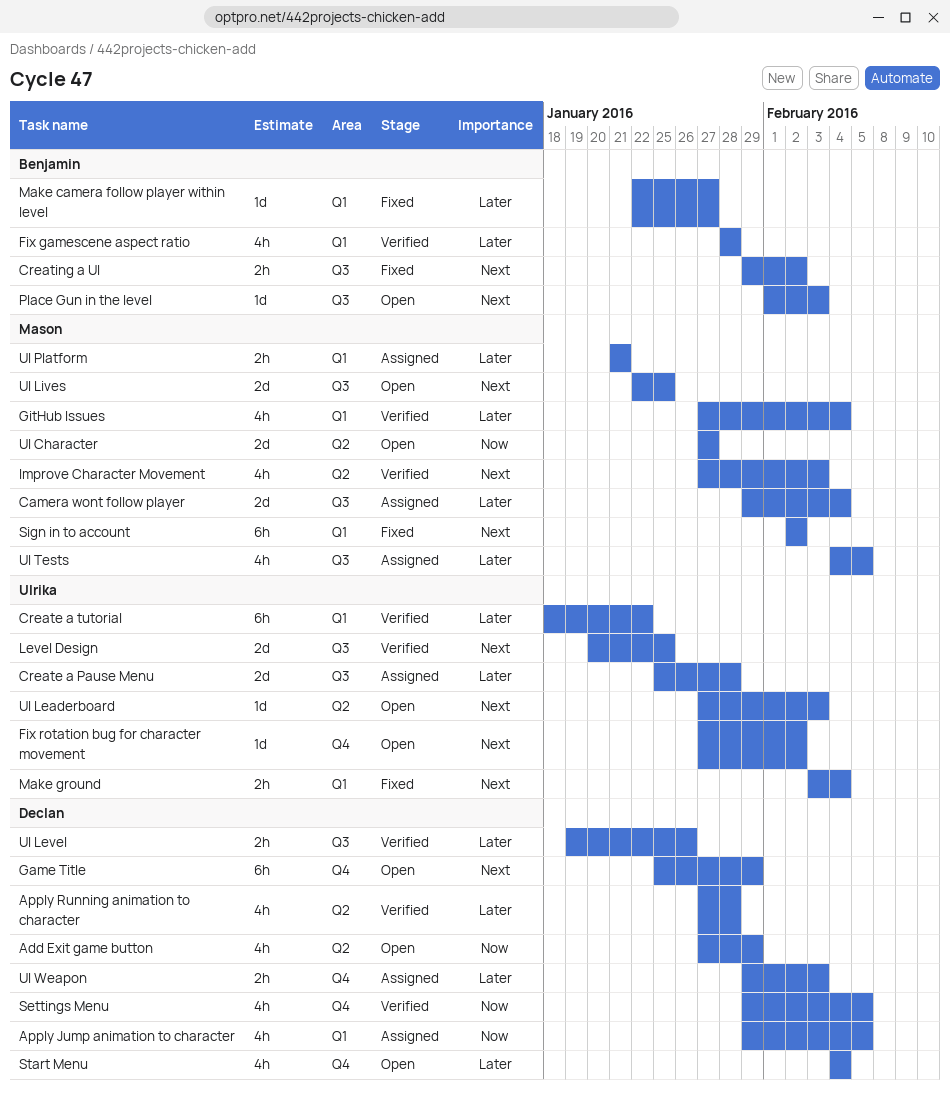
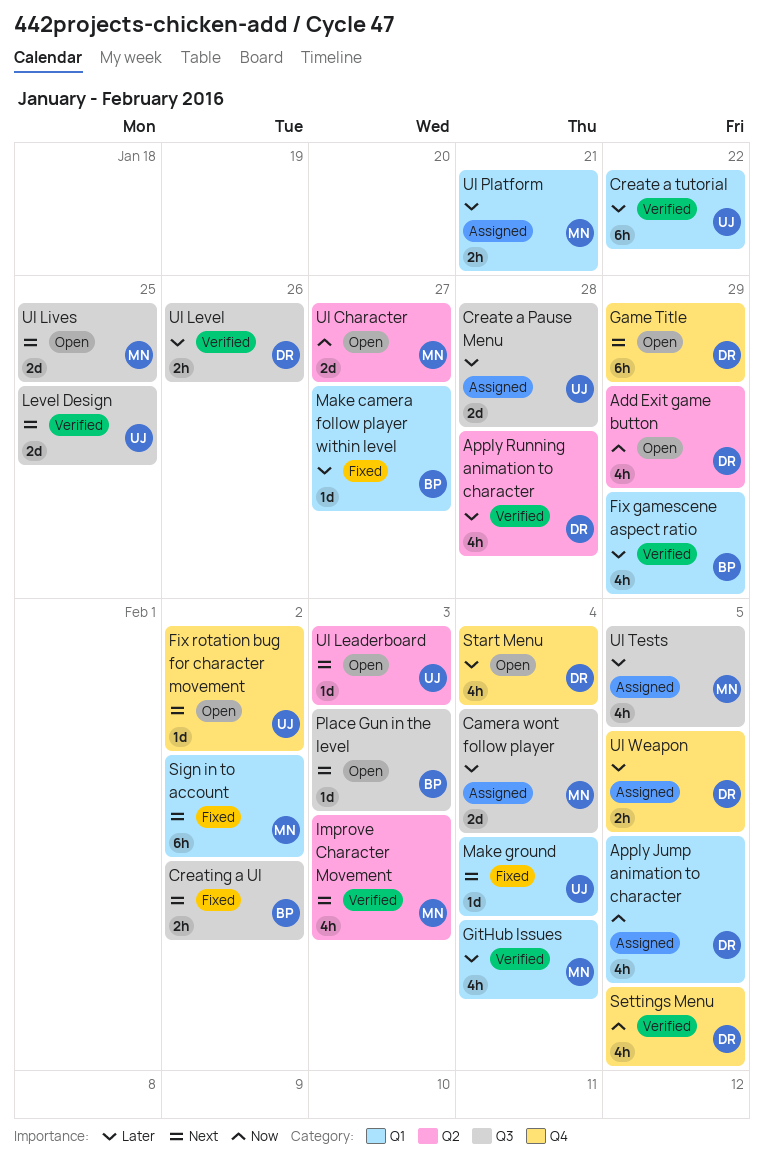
Fix gamescene aspect ratio, due: Jan 28 -> Jan 29
Make ground, estimate: 2h -> 1d
UI Weapon, due: Feb 3 -> Feb 5

